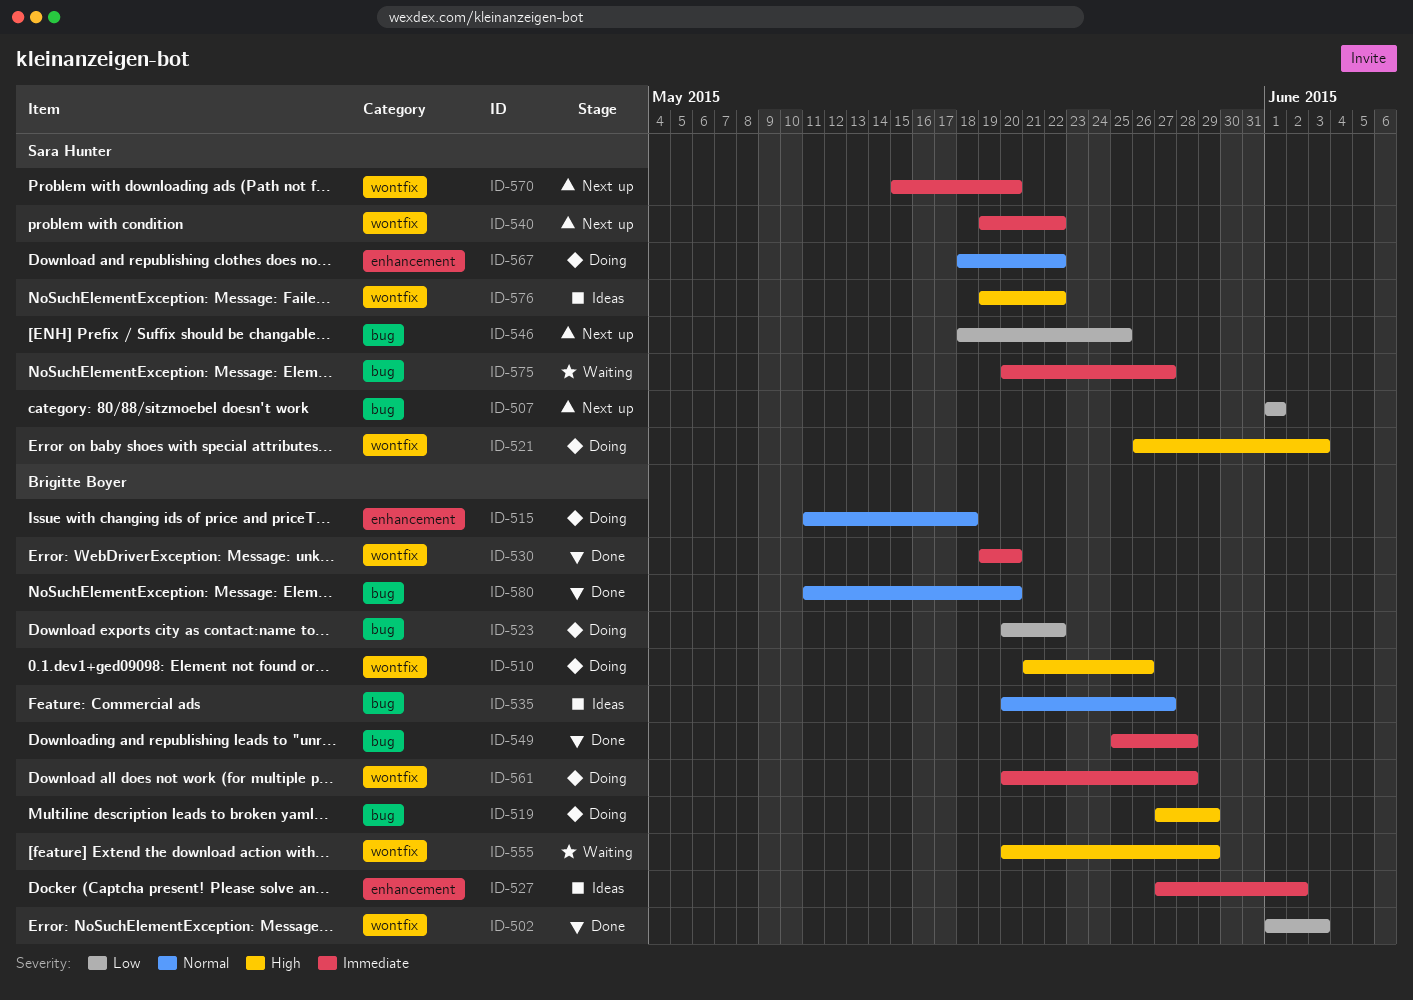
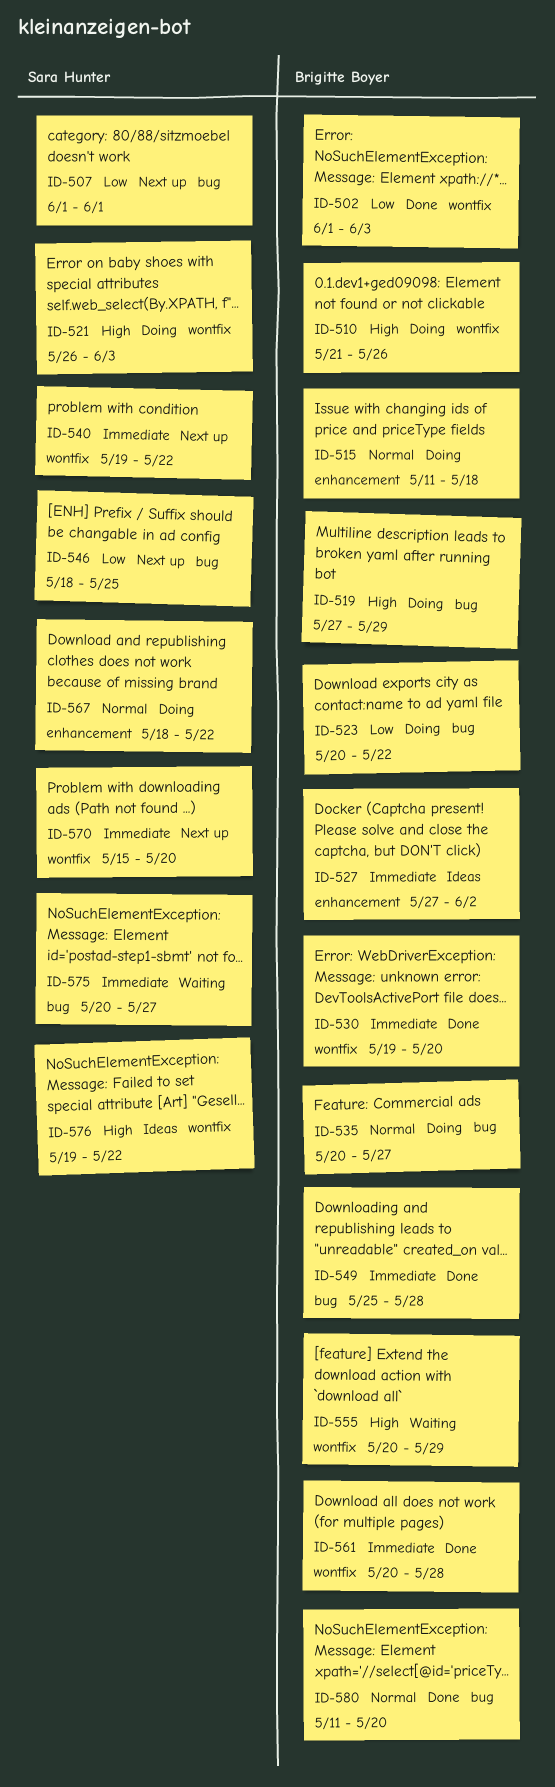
ID-535, status: Ideas -> Doing
ID-561, status: Doing -> Done

